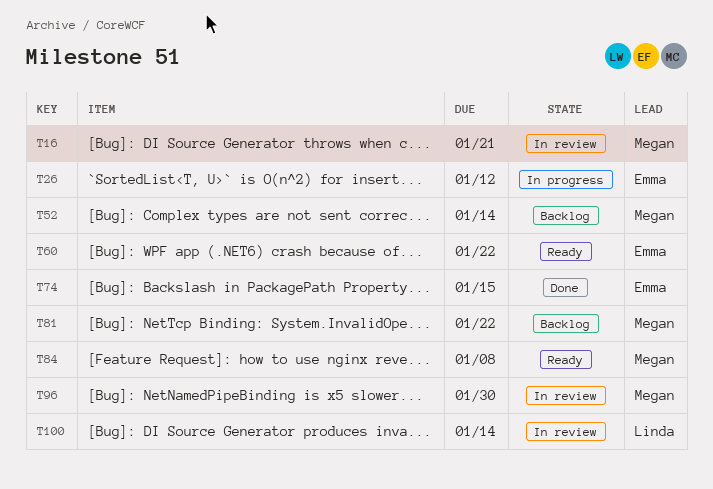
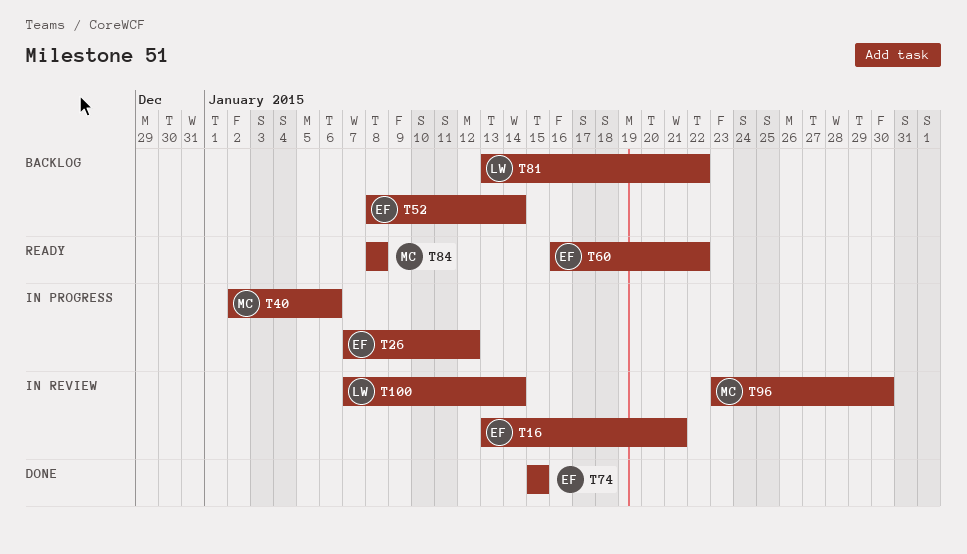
T16, owner: Megan -> Emma
T40: none -> present
T52, owner: Megan -> Emma
T81, owner: Megan -> Linda

